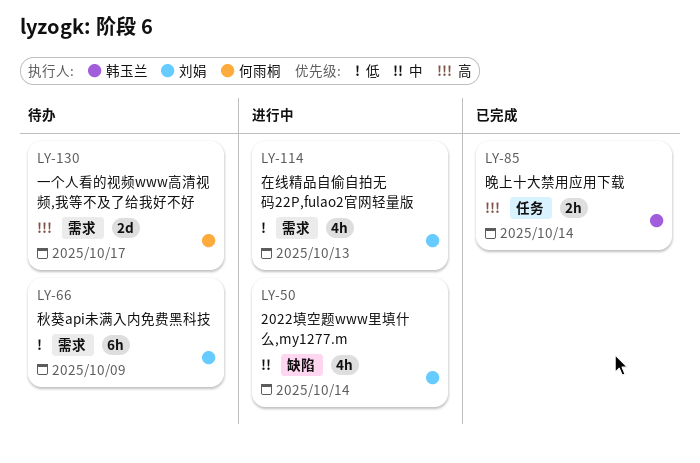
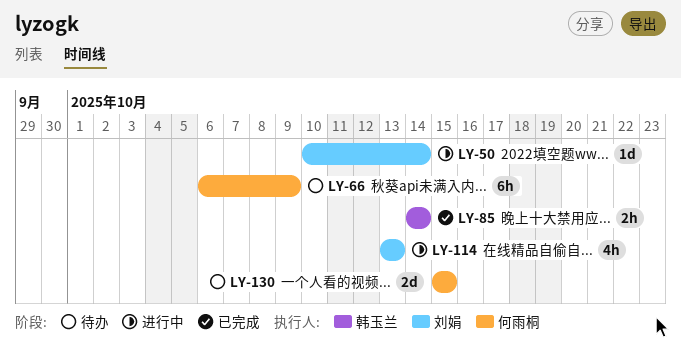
LY-50, estimate: 4h -> 1d
LY-66, owner: 刘娟 -> 何雨桐
LY-130, due: Oct 17 -> Oct 15

